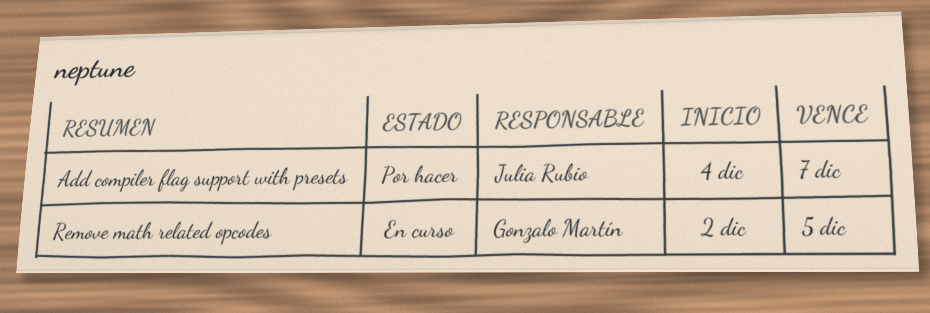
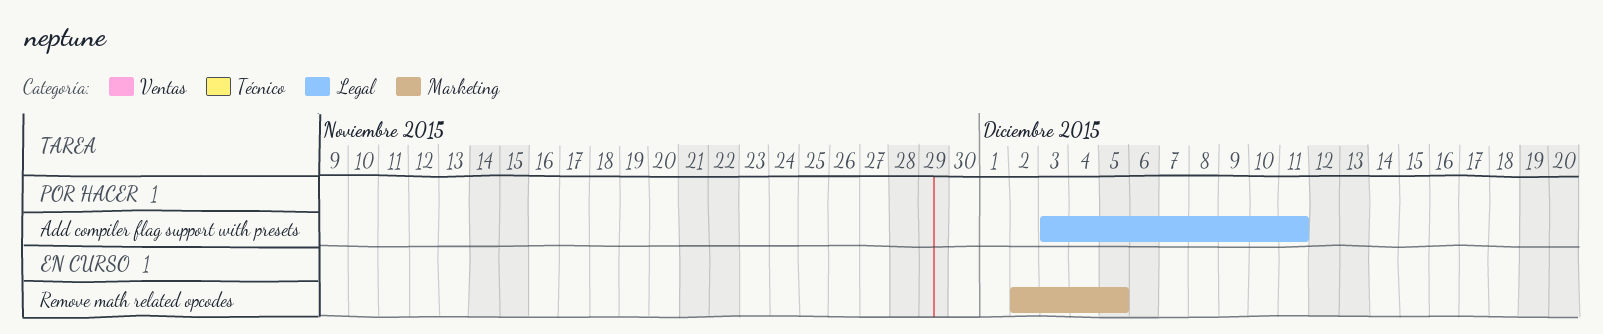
Add compiler flag support with presets, start: Dec 4 -> Dec 3
Add compiler flag support with presets, due: Dec 7 -> Dec 11

